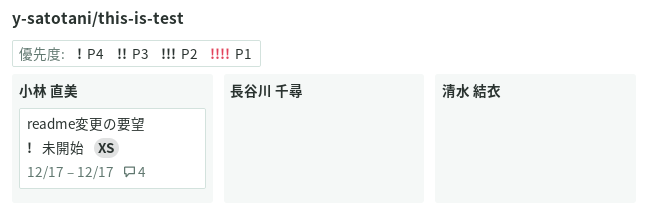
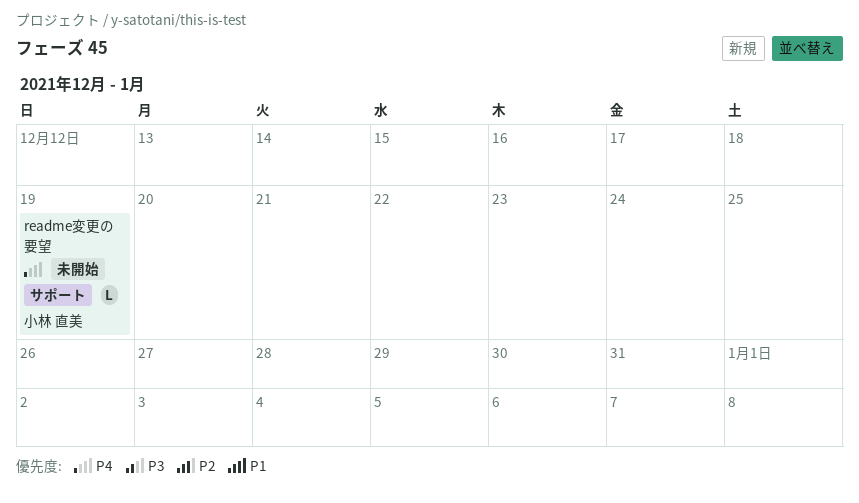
readme変更の要望, estimate: XS -> L
readme変更の要望, due: Dec 17 -> Dec 19

